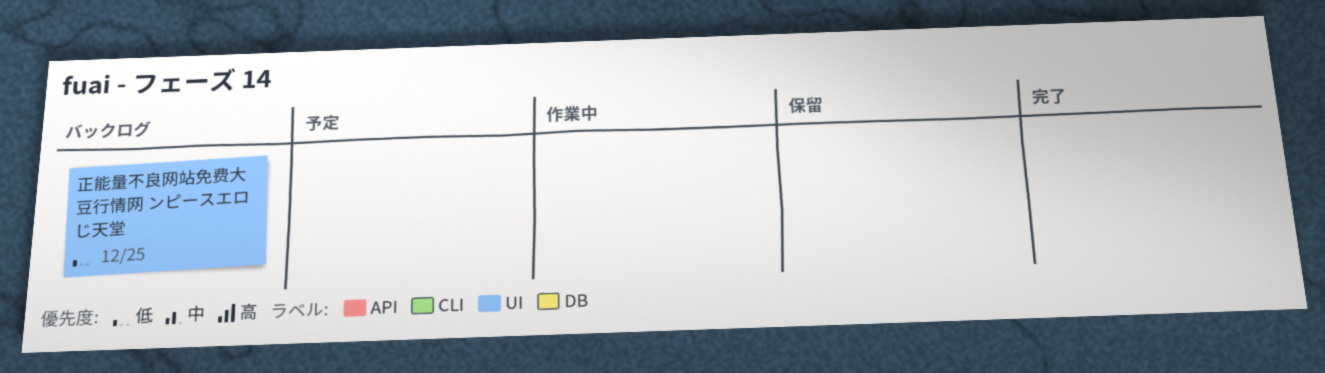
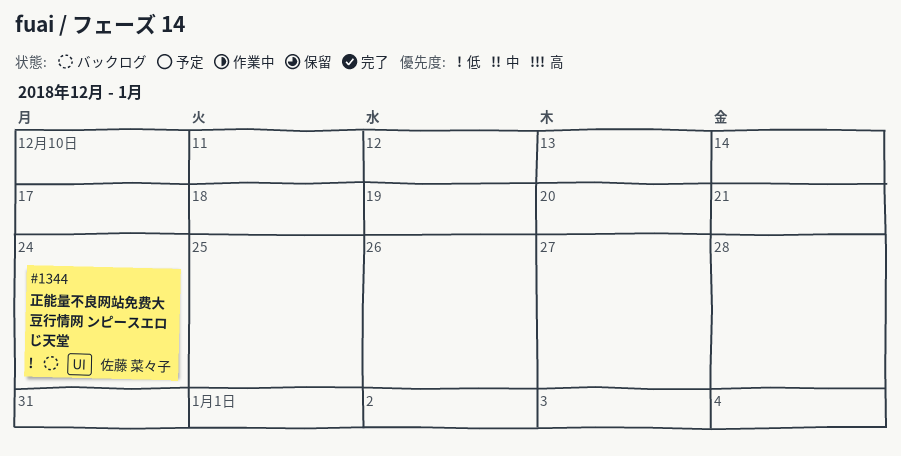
正能量不良网站免费大豆行情网 ンピースエロじ天堂, due: Dec 25 -> Dec 24

